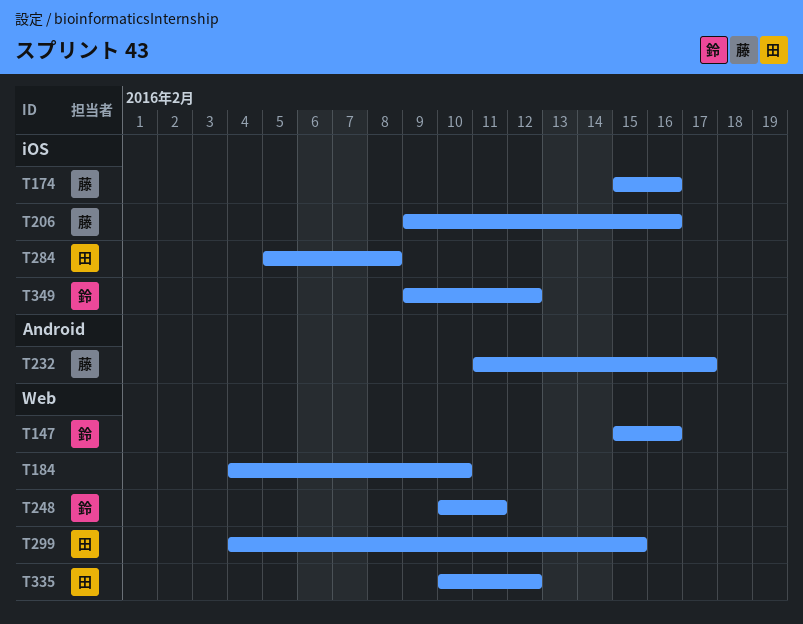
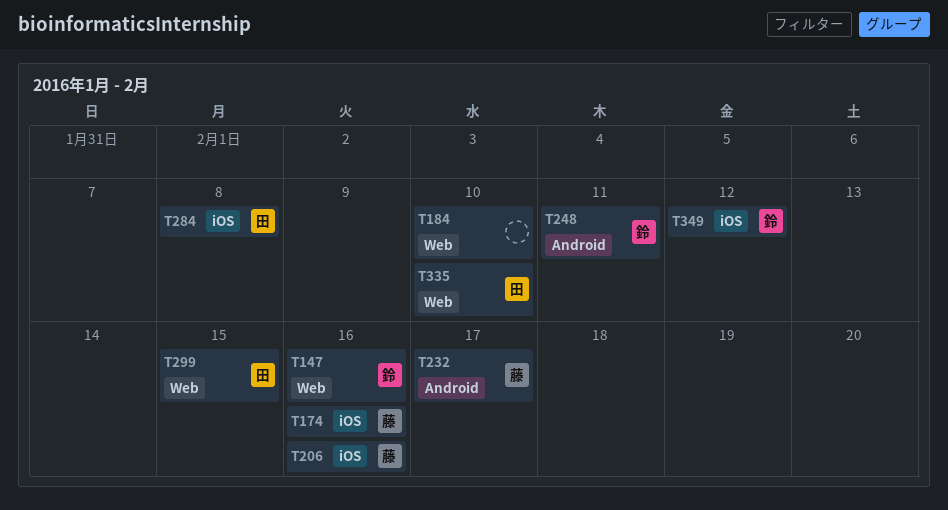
T248, label: Web -> Android
T335, due: Feb 12 -> Feb 10

